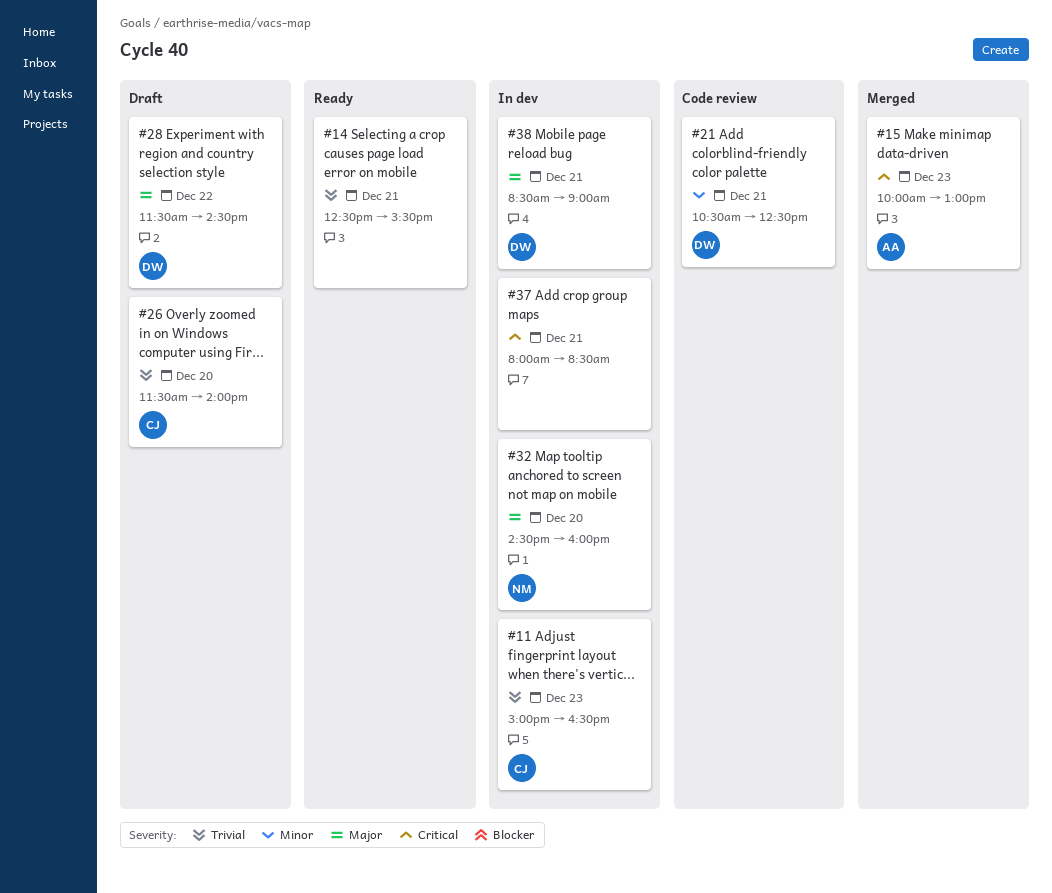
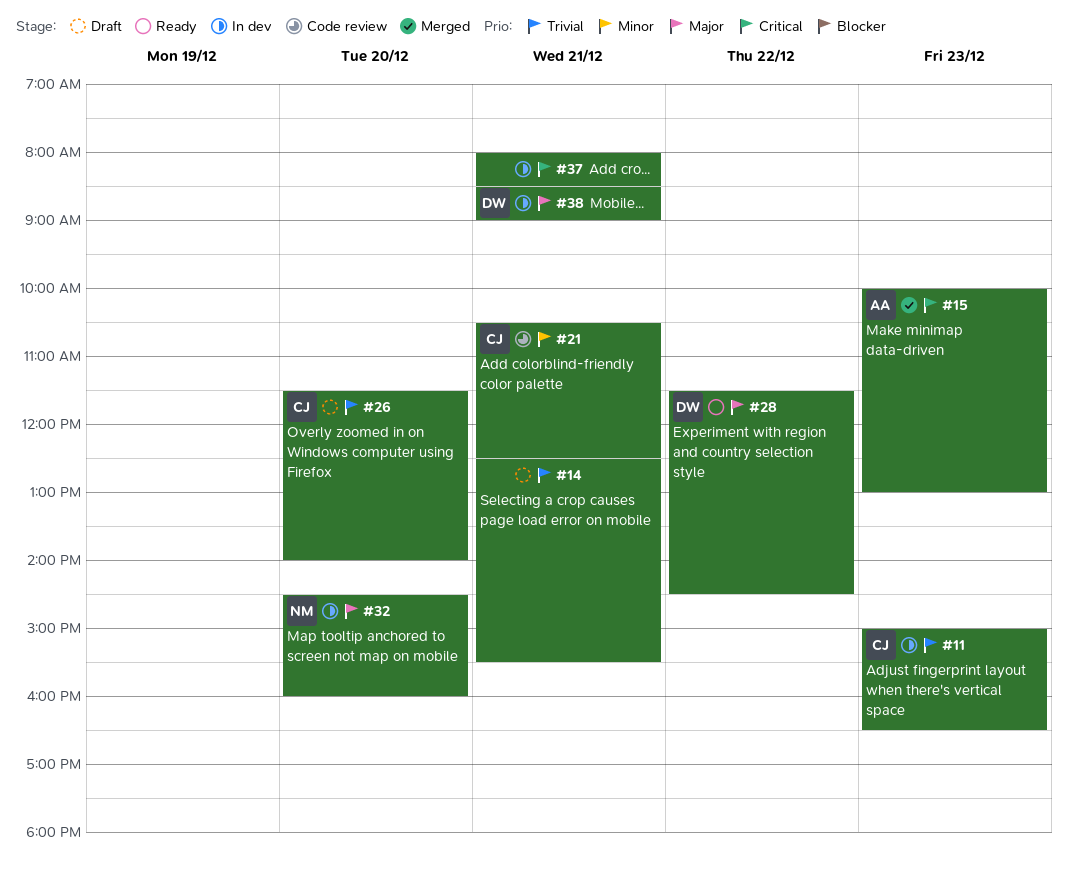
#14, status: Ready -> Draft
#21, owner: DW -> CJ
#28, status: Draft -> Ready

